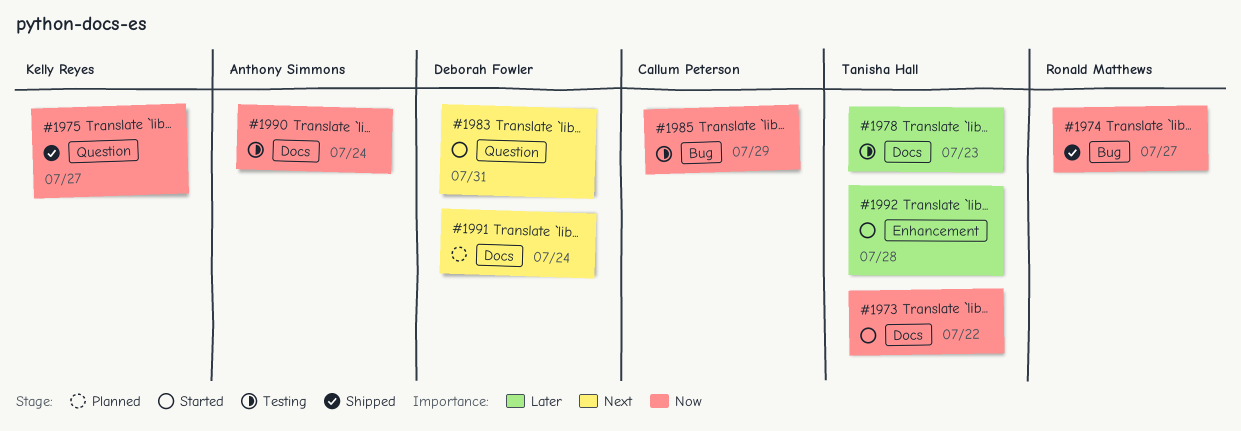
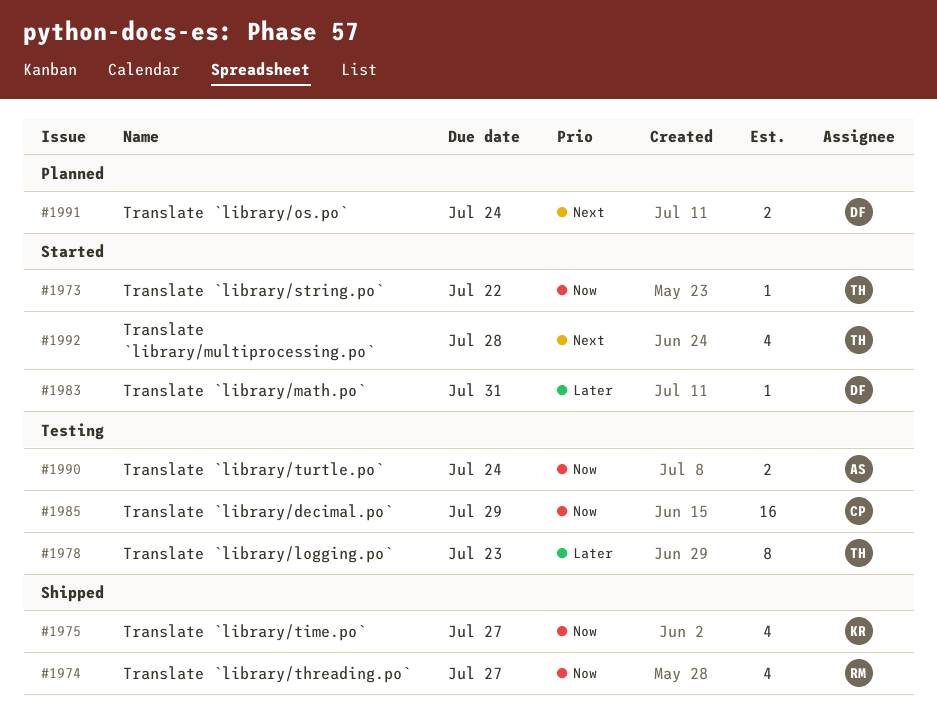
#1983, priority: Next -> Later
#1992, priority: Later -> Next

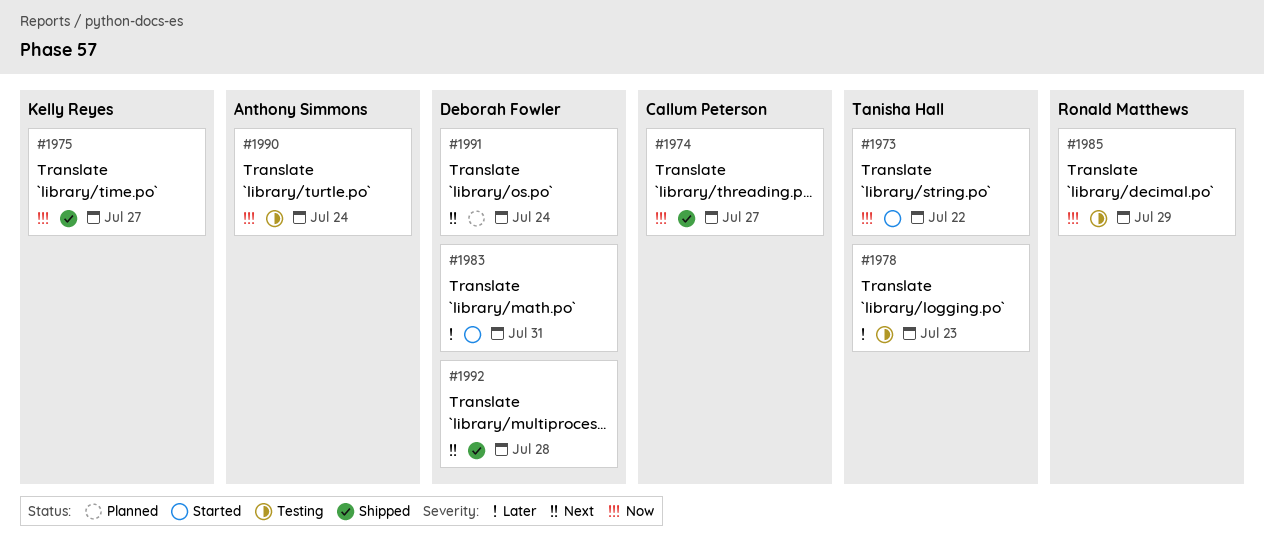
#1974, owner: Ronald Matthews -> Callum Peterson
#1985, owner: Callum Peterson -> Ronald Matthews
#1992, status: Started -> Shipped
#1992, owner: Tanisha Hall -> Deborah Fowler

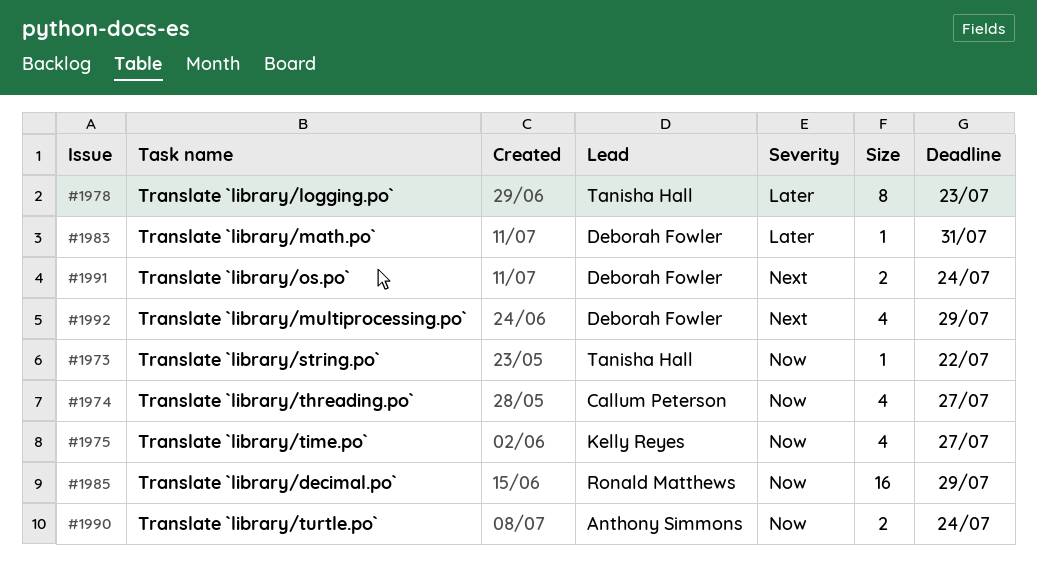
#1992, due: Jul 28 -> Jul 29

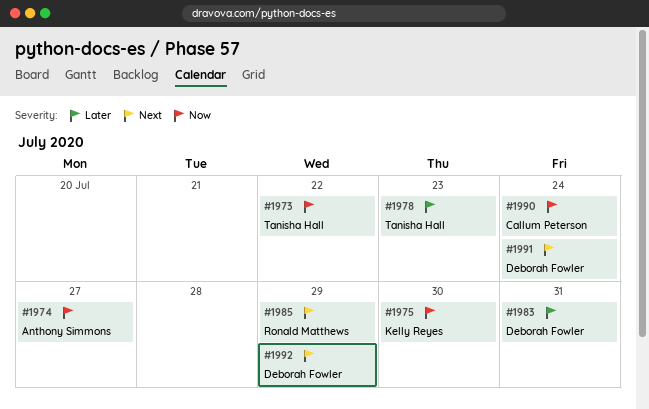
#1974, owner: Callum Peterson -> Anthony Simmons
#1975, due: Jul 27 -> Jul 30
#1985, priority: Now -> Next
#1990, owner: Anthony Simmons -> Callum Peterson

